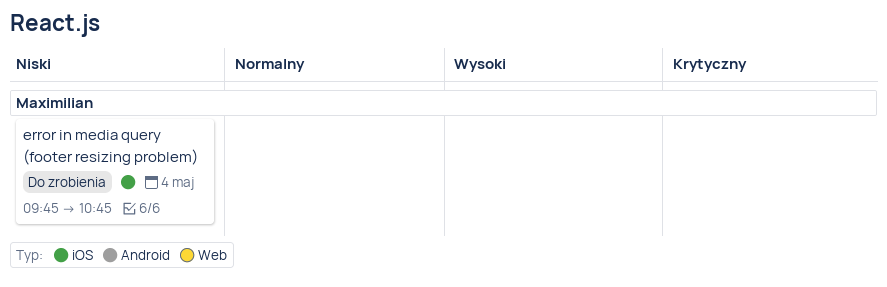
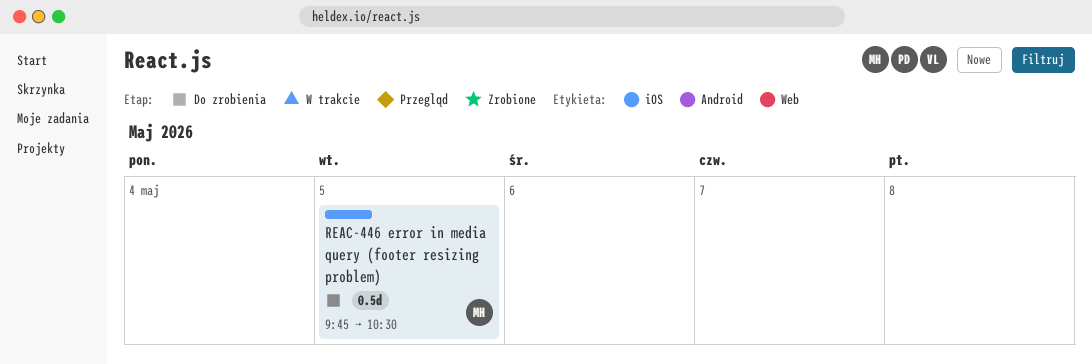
error in media query (footer resizing problem), day: May 4 -> May 5
error in media query (footer resizing problem), ends: 10:45 -> 10:30

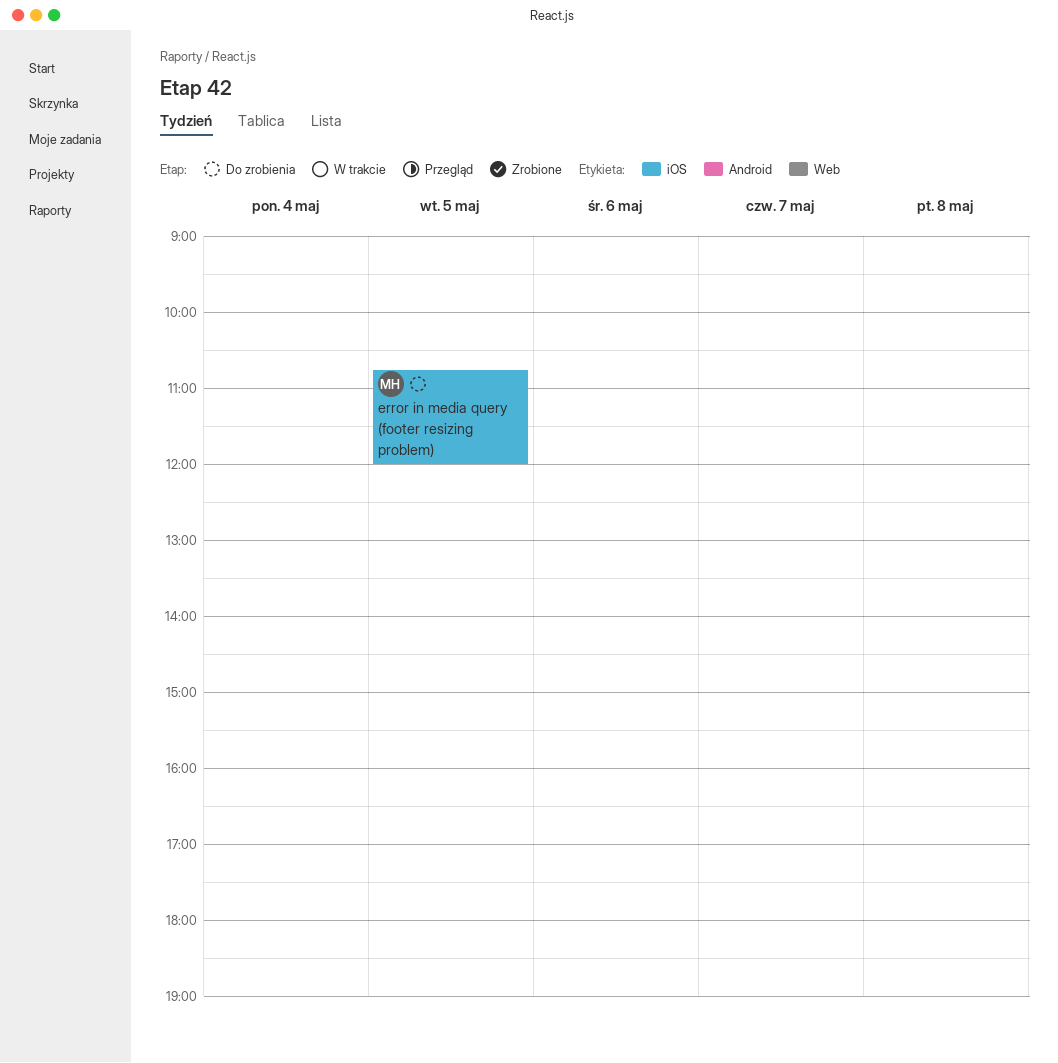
error in media query (footer resizing problem), begins: 09:45 -> 10:45
error in media query (footer resizing problem), ends: 10:30 -> 12:00

